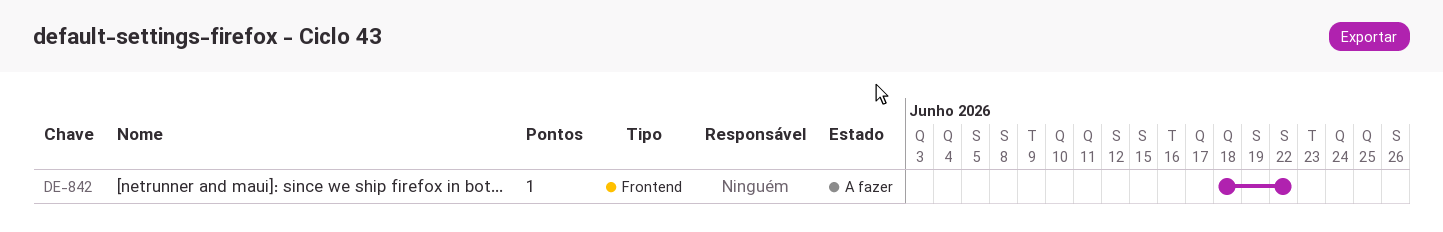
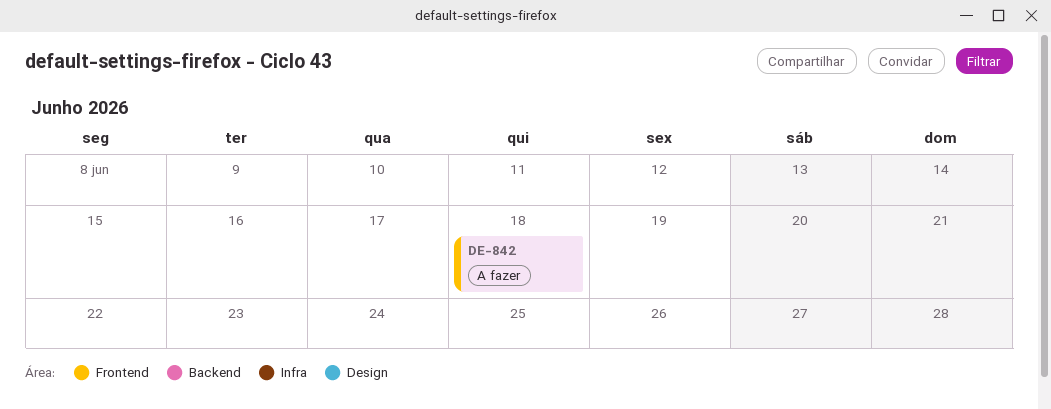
DE-842, due: Jun 22 -> Jun 18

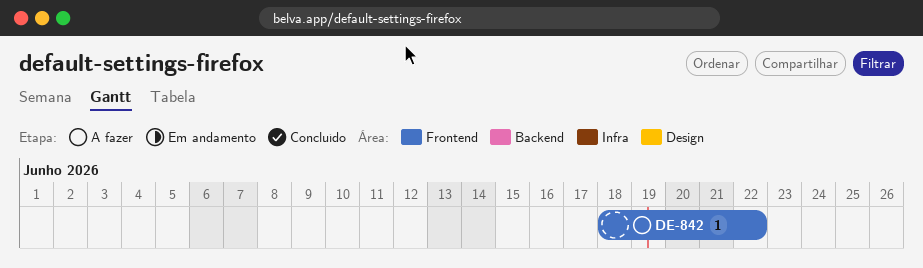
DE-842, due: Jun 18 -> Jun 22

